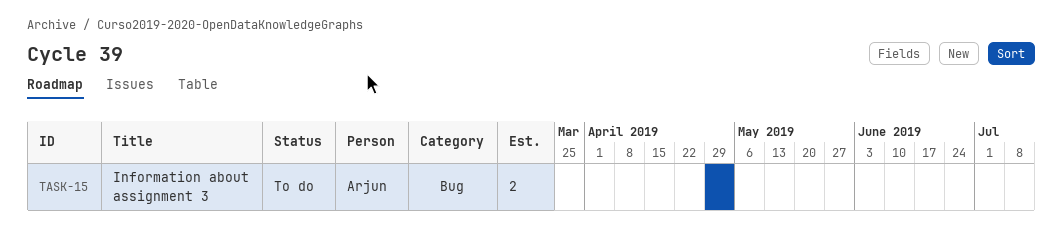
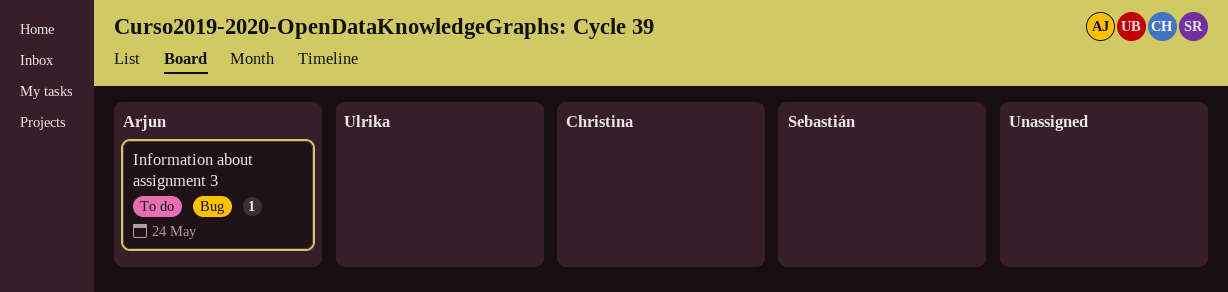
Information about assignment 3, estimate: 2 -> 1
Information about assignment 3, due: May 3 -> May 24

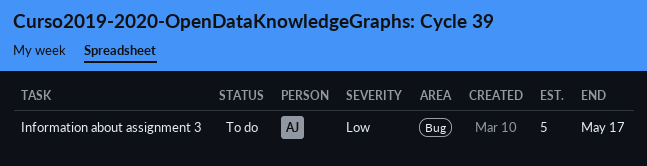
Information about assignment 3, estimate: 1 -> 5
Information about assignment 3, due: May 24 -> May 17

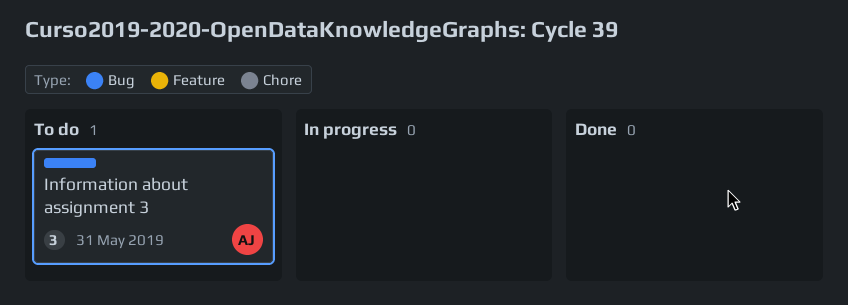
Information about assignment 3, estimate: 5 -> 3
Information about assignment 3, due: May 17 -> May 31

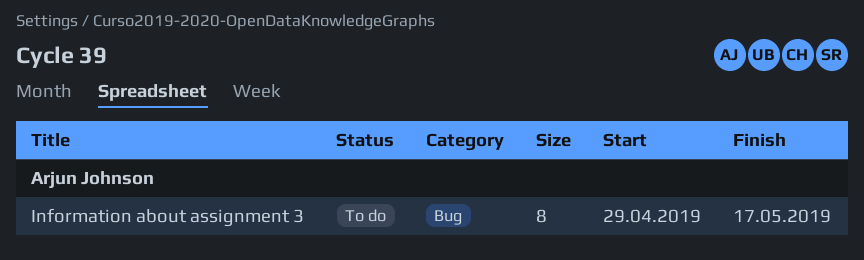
Information about assignment 3, estimate: 3 -> 8
Information about assignment 3, due: May 31 -> May 17

